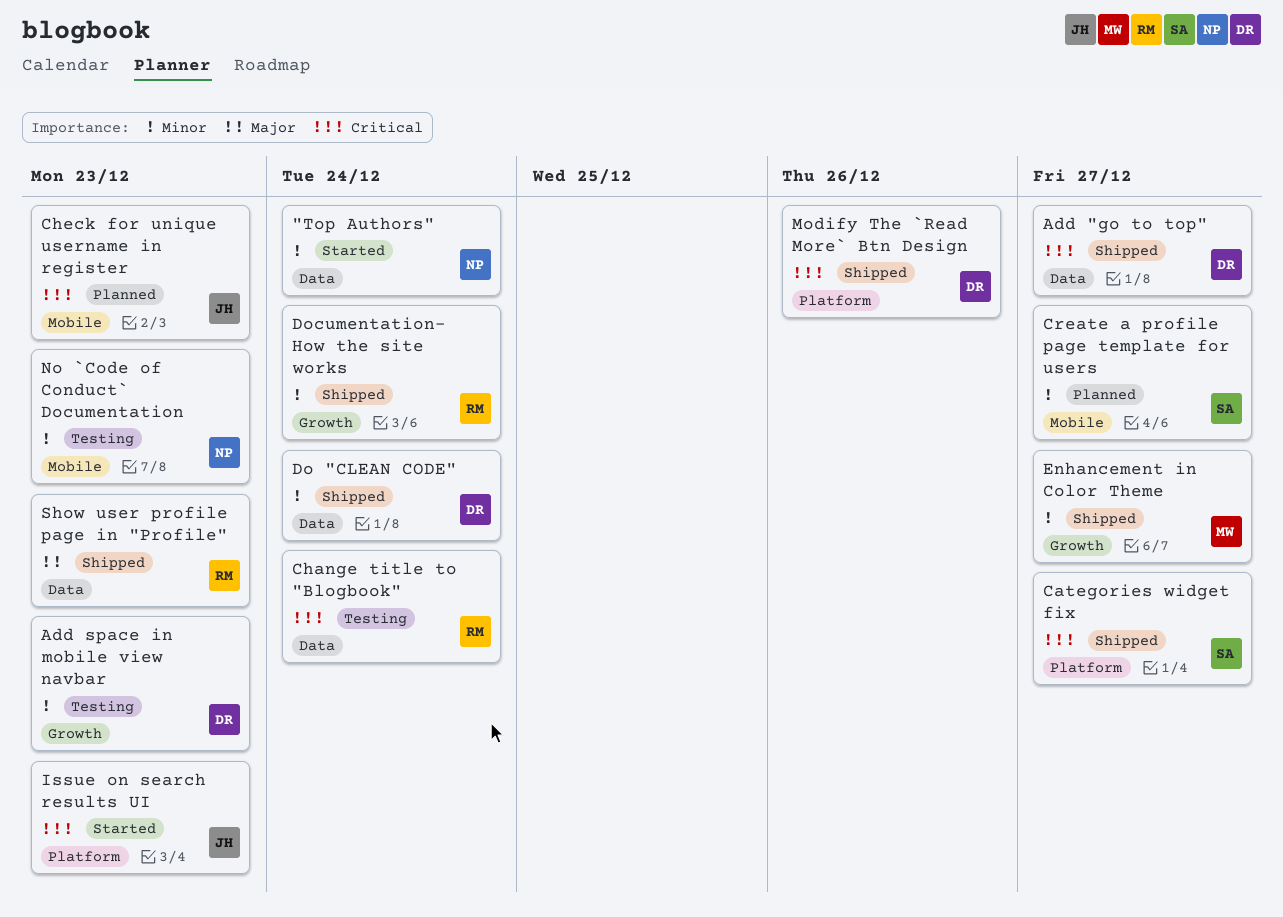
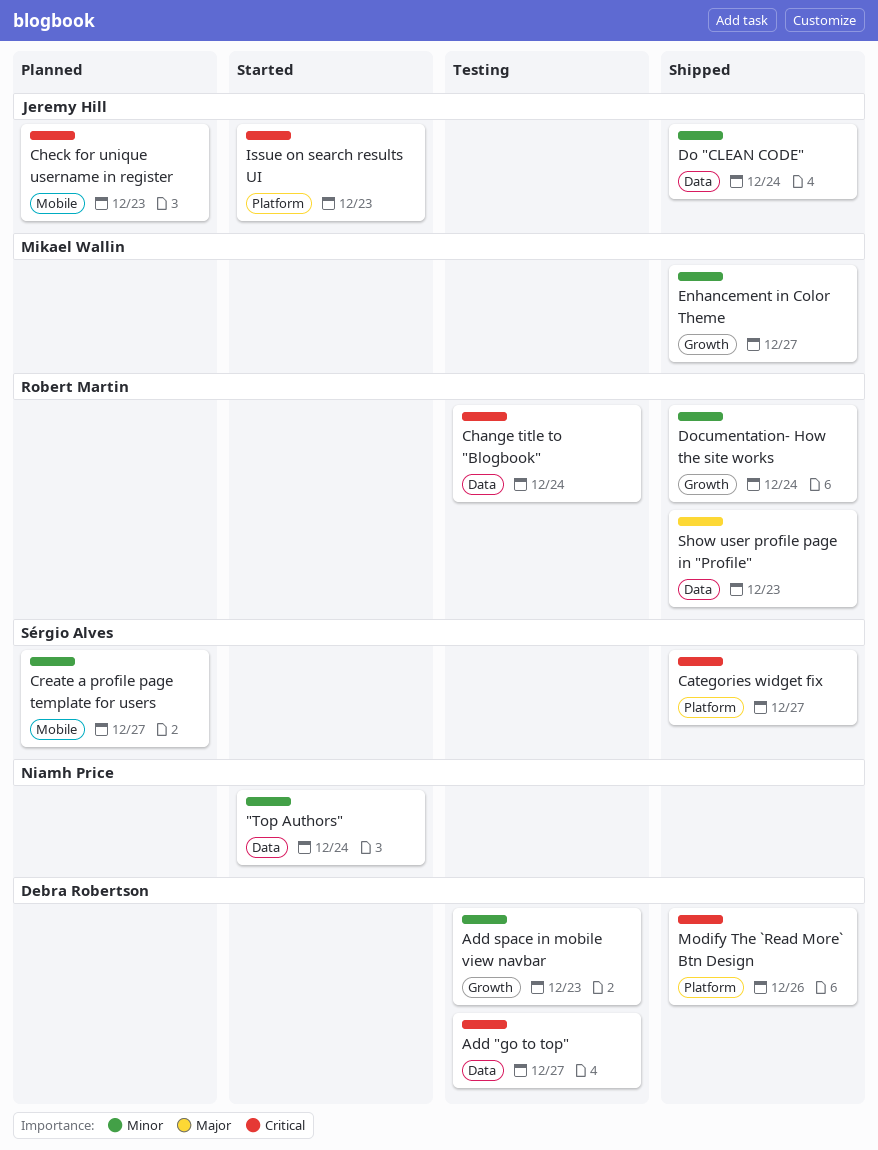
Add "go to top", status: Shipped -> Testing
Do "CLEAN CODE", owner: Debra Robertson -> Jeremy Hill
No `Code of Conduct` Documentation: present -> none

